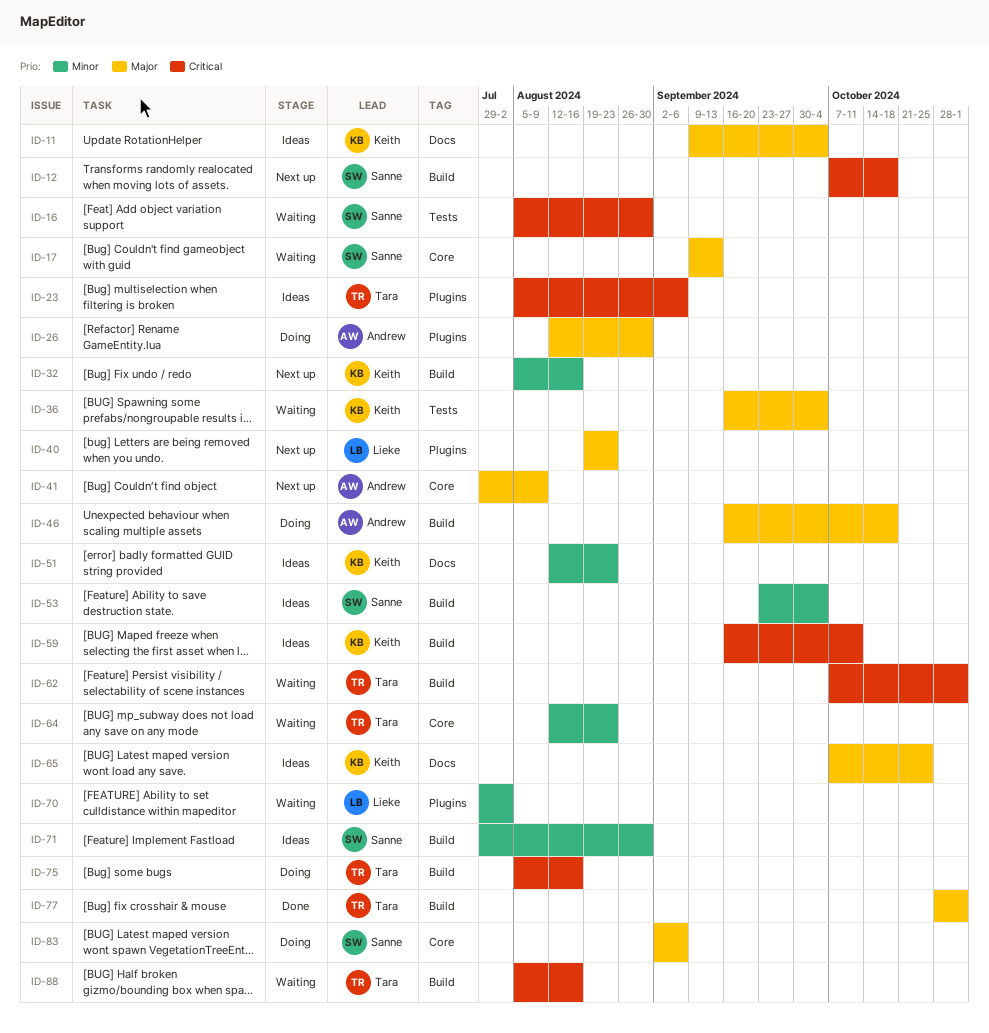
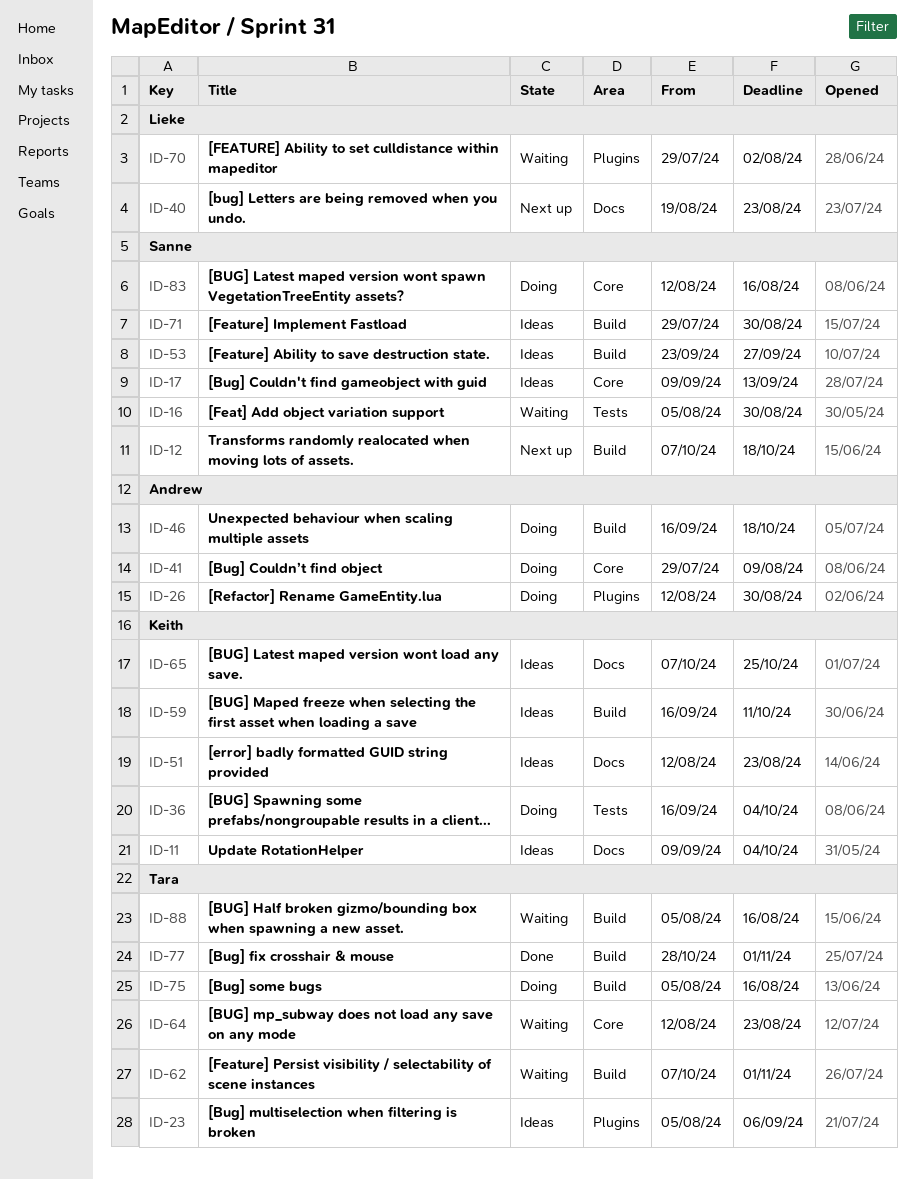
ID-17, status: Waiting -> Ideas
ID-32: present -> none
ID-36, status: Waiting -> Doing
ID-40, label: Plugins -> Docs
ID-41, status: Next up -> Doing
ID-53, due: Oct 4 -> Sep 27
ID-83, start: Sep 2 -> Aug 12
ID-83, due: Sep 6 -> Aug 16

